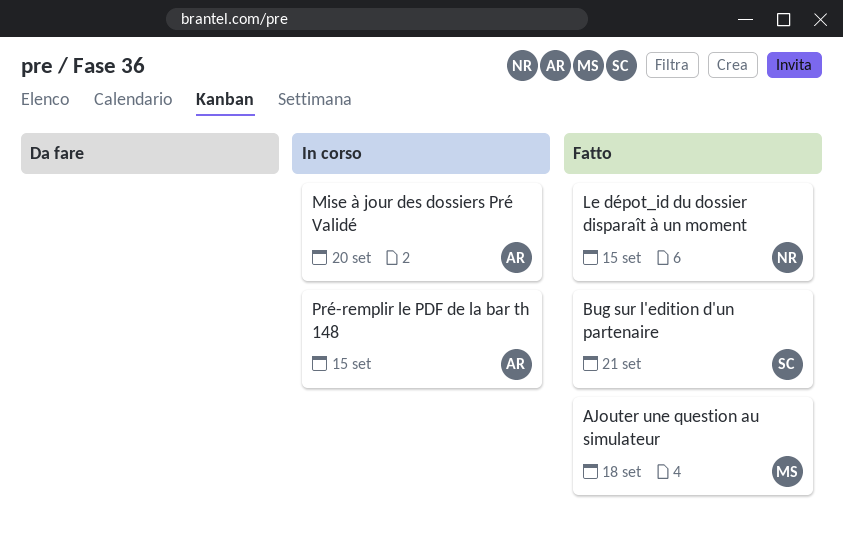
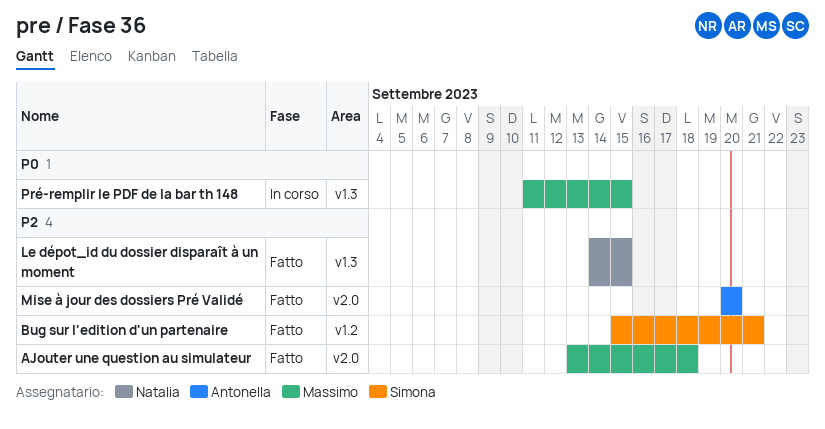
Mise à jour des dossiers Pré Validé, status: In corso -> Fatto
Pré-remplir le PDF de la bar th 148, owner: Antonella -> Massimo

